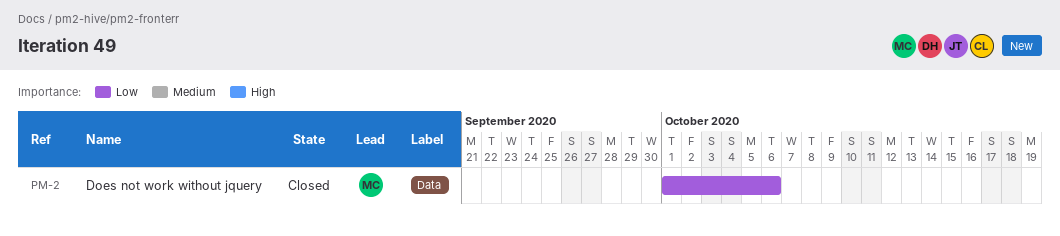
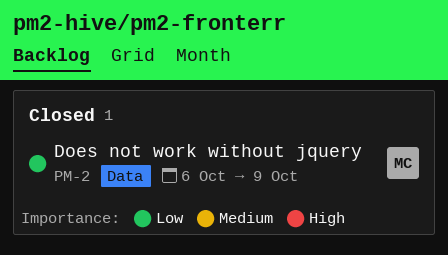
PM-2, start: Oct 1 -> Oct 6
PM-2, due: Oct 6 -> Oct 9

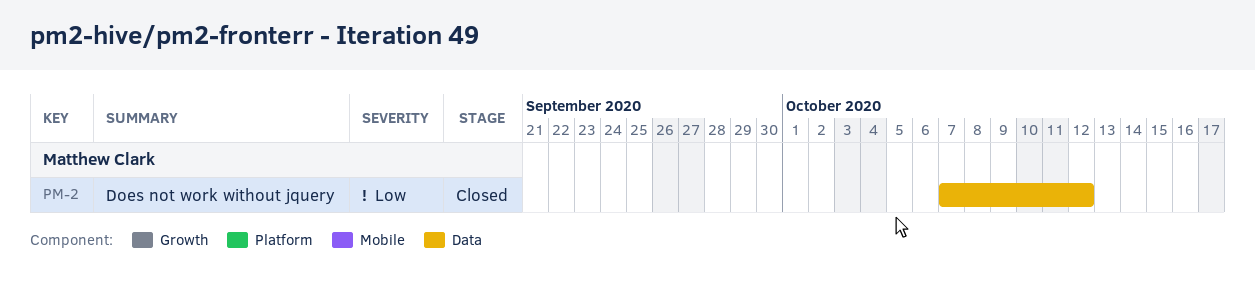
PM-2, start: Oct 6 -> Oct 7
PM-2, due: Oct 9 -> Oct 12

